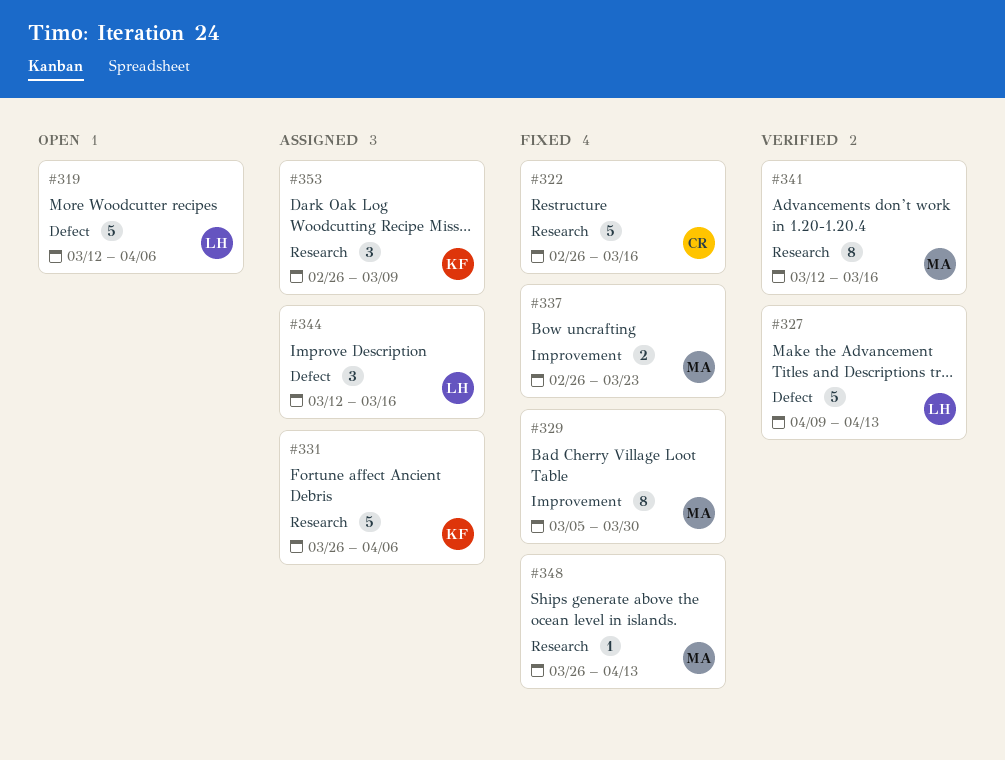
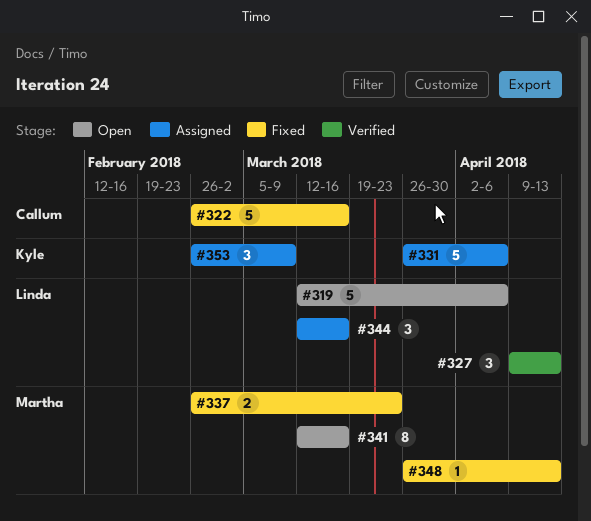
#327, estimate: 5 -> 3
#329: present -> none
#341, status: Verified -> Open

